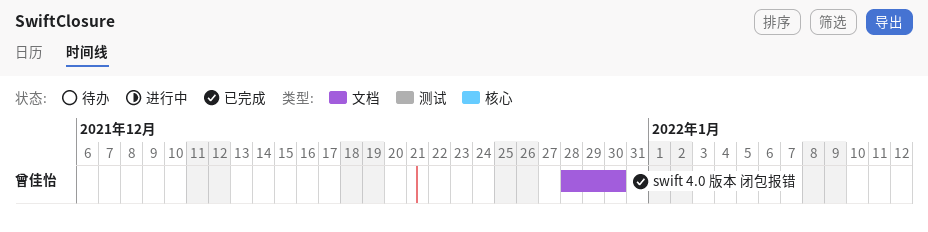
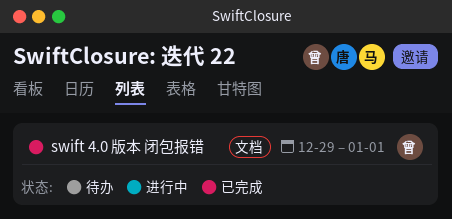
swift 4.0 版本 闭包报错, start: Dec 28 -> Dec 29
swift 4.0 版本 闭包报错, due: Dec 30 -> Jan 1

